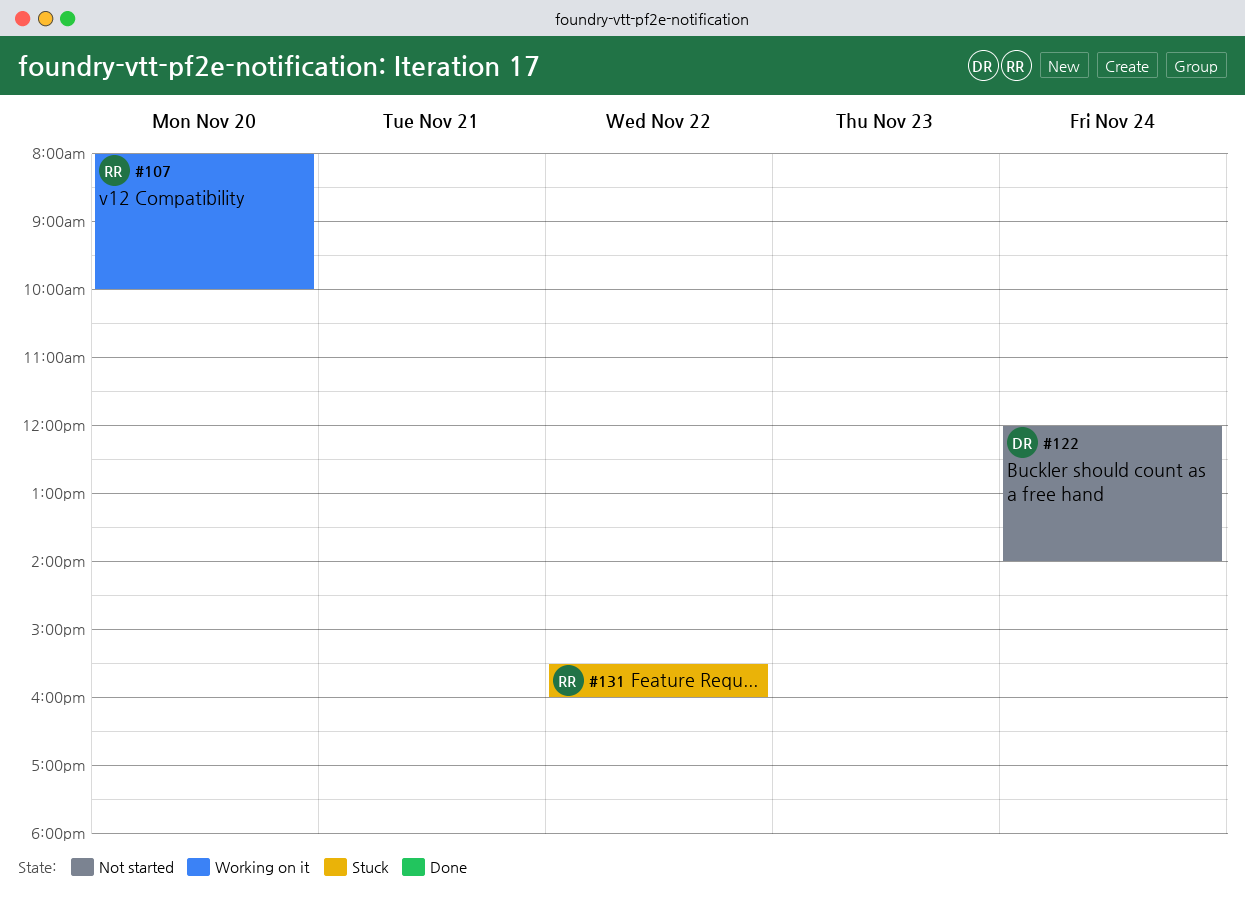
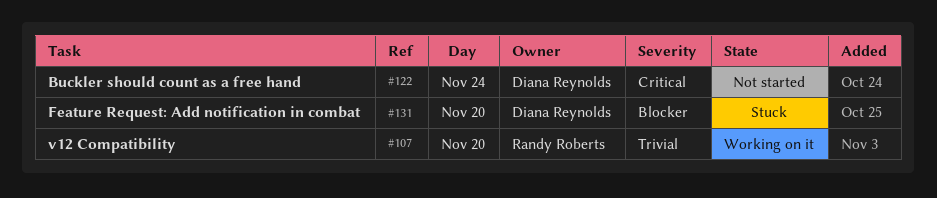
#131, owner: Randy Roberts -> Diana Reynolds
#131, day: Nov 22 -> Nov 20

